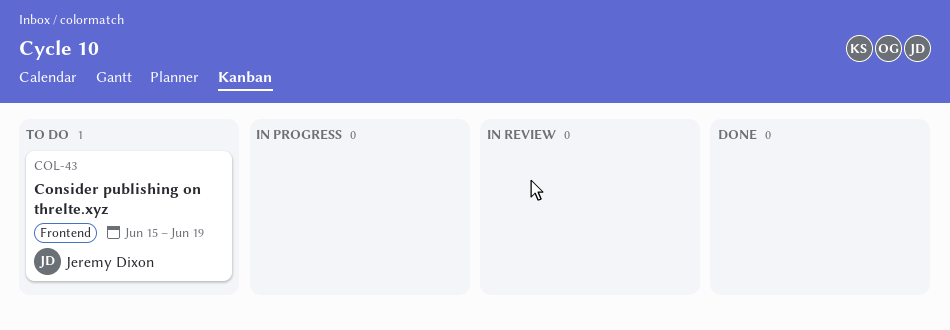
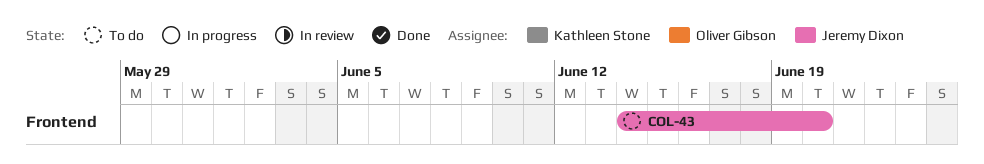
COL-43, start: Jun 15 -> Jun 14
COL-43, due: Jun 19 -> Jun 20

